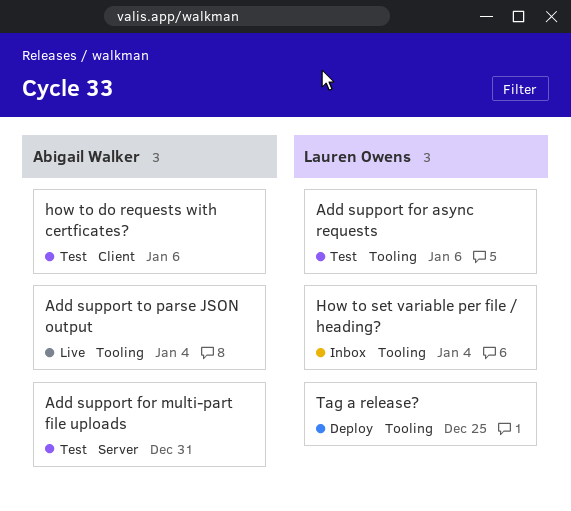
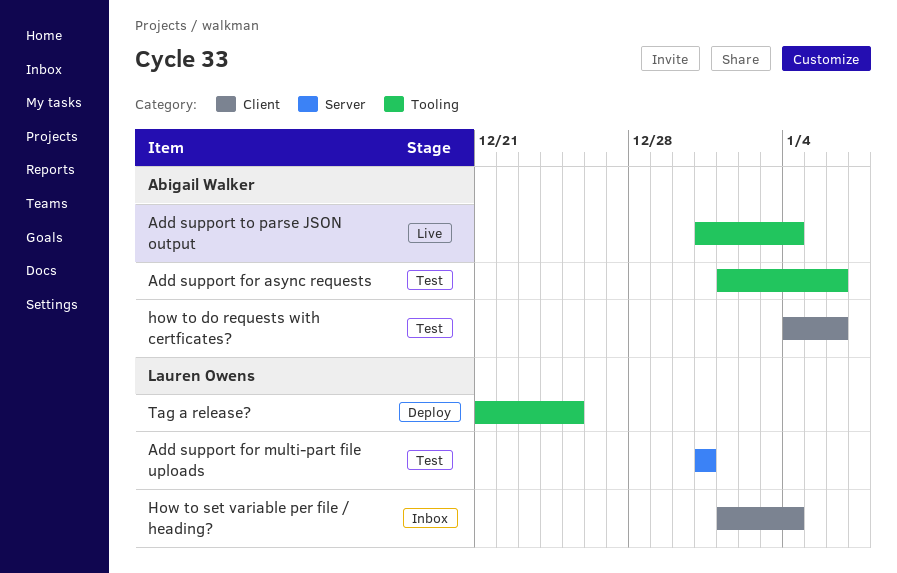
Add support for async requests, owner: Lauren Owens -> Abigail Walker
Add support for multi-part file uploads, owner: Abigail Walker -> Lauren Owens
How to set variable per file / heading?, label: Tooling -> Client

